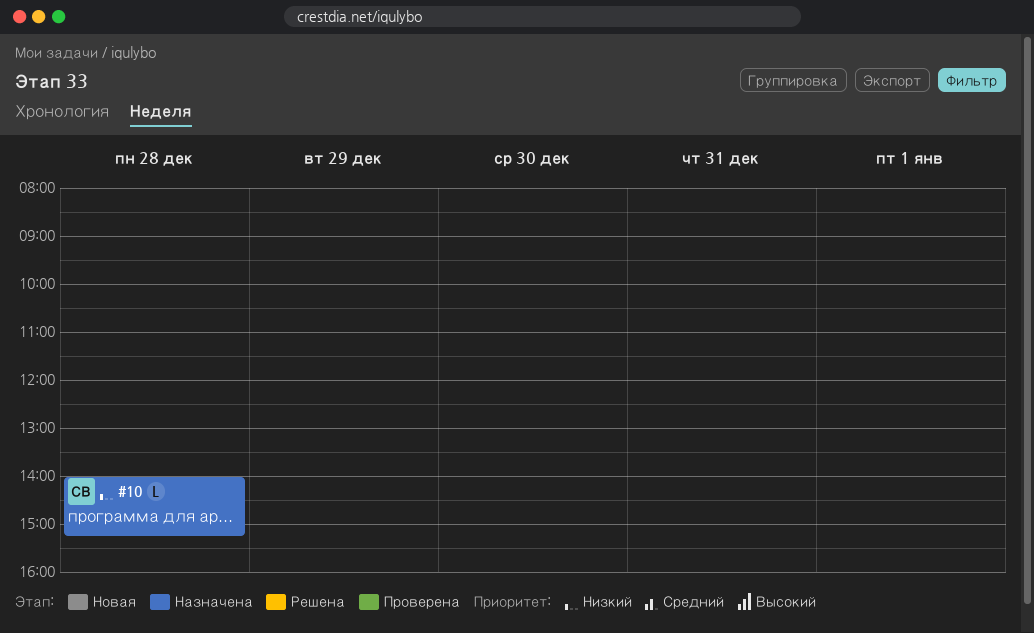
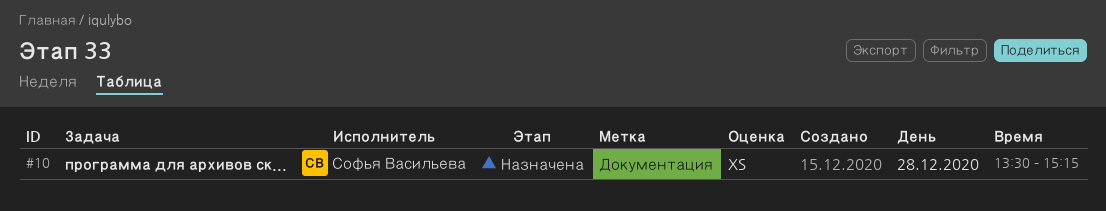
#10, estimate: L -> XS
#10, begins: 14:00 -> 13:30

